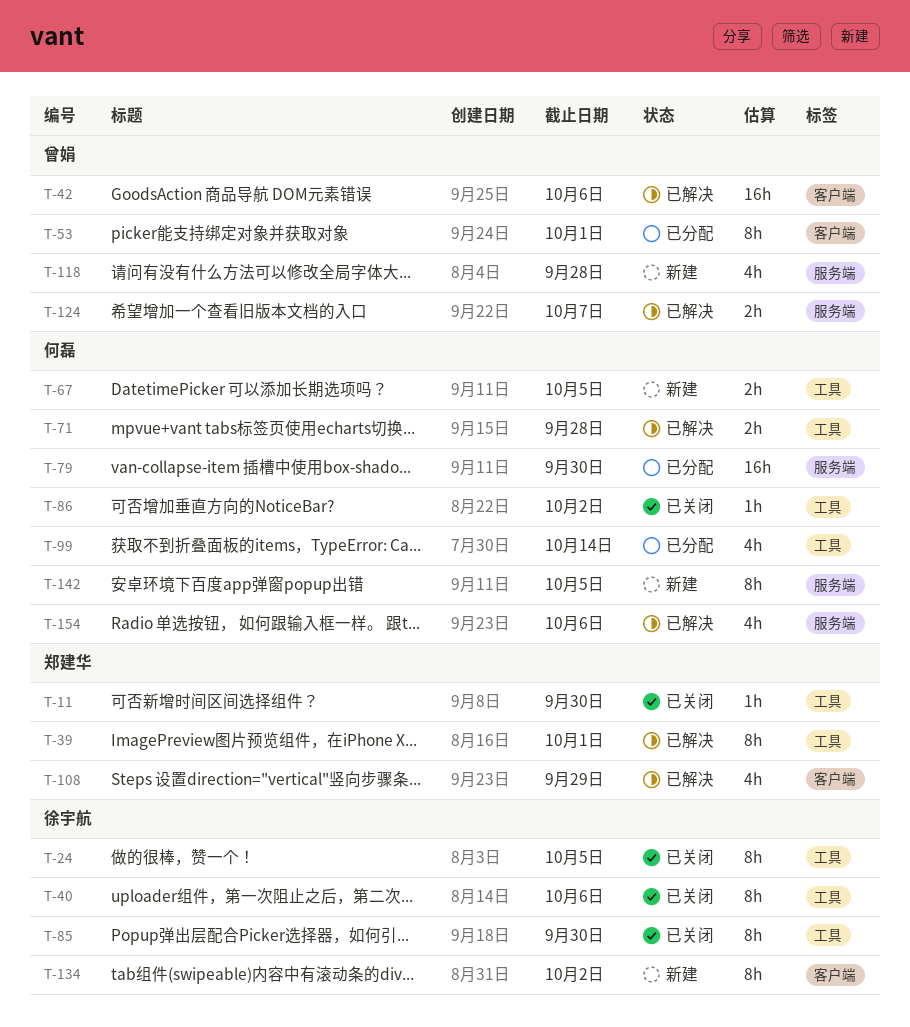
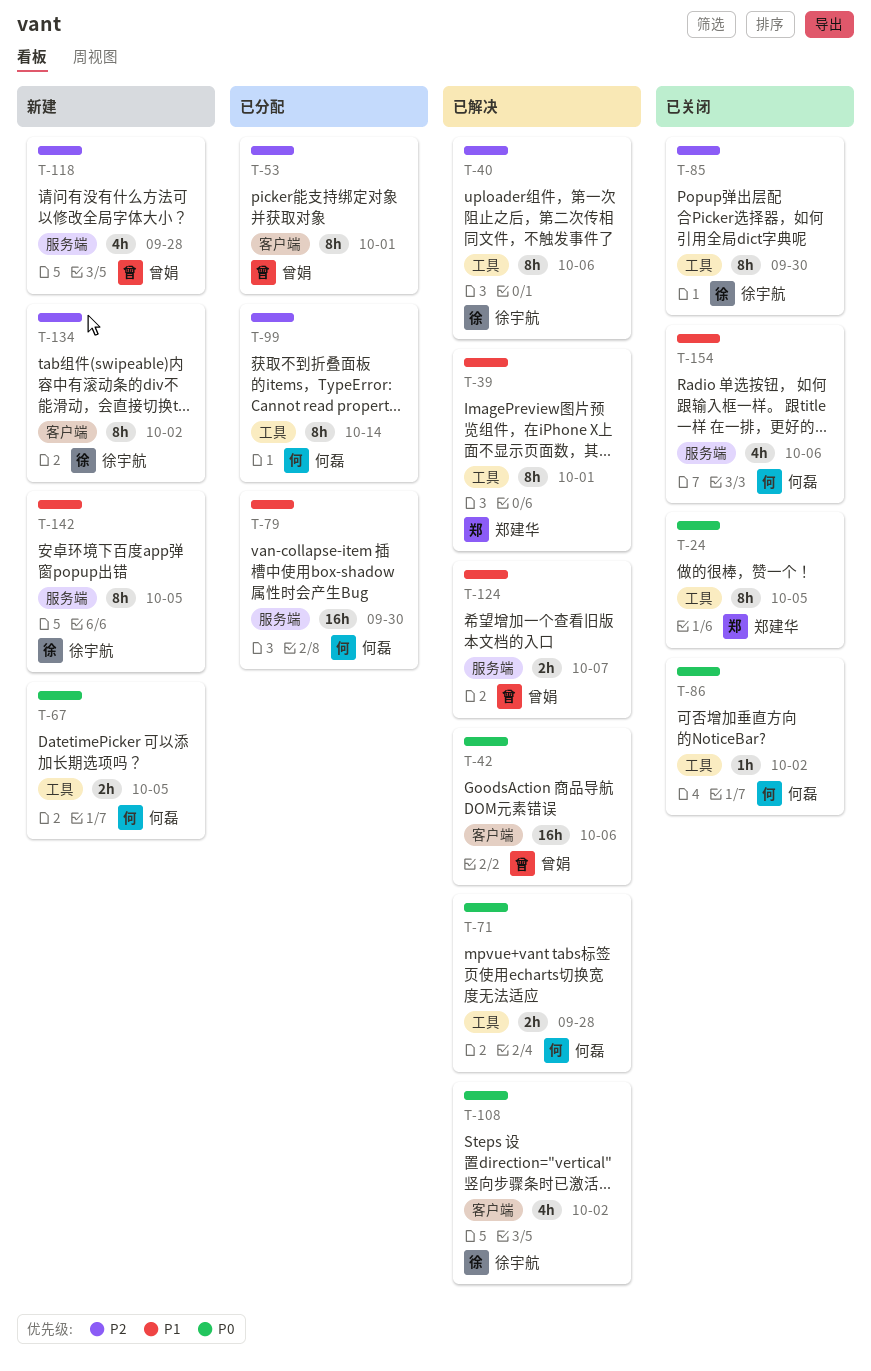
T-11: present -> none
T-24, owner: 徐宇航 -> 郑建华
T-40, status: 已关闭 -> 已解决
T-99, estimate: 4h -> 8h
T-108, owner: 郑建华 -> 徐宇航
T-108, due: Sep 29 -> Oct 2
T-142, owner: 何磊 -> 徐宇航
T-154, status: 已解决 -> 已关闭

